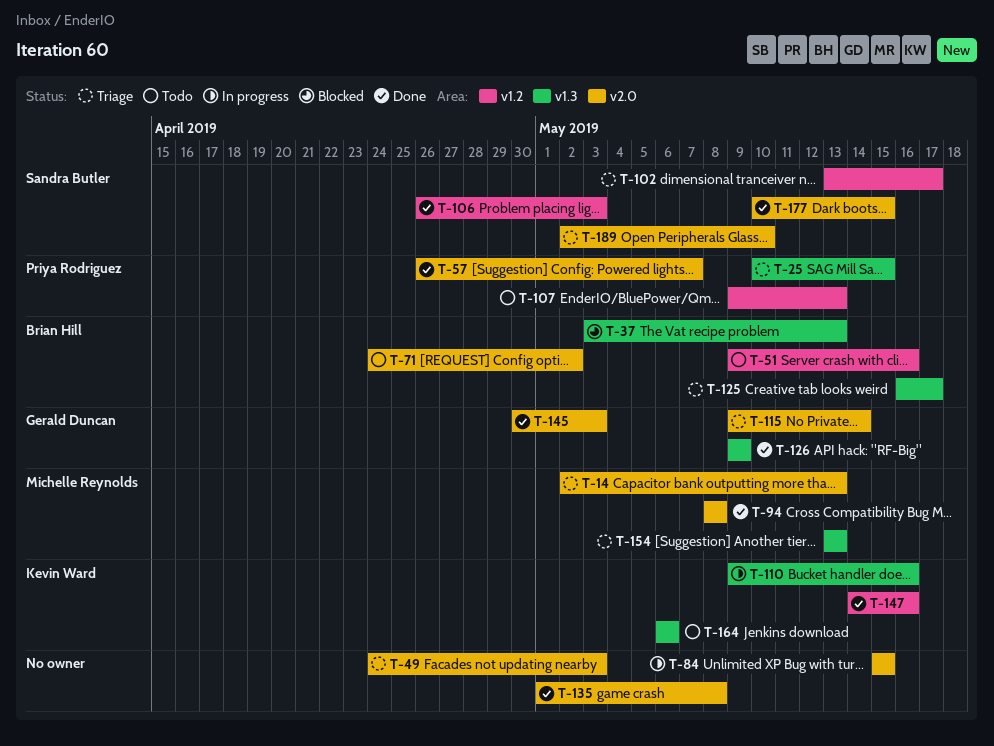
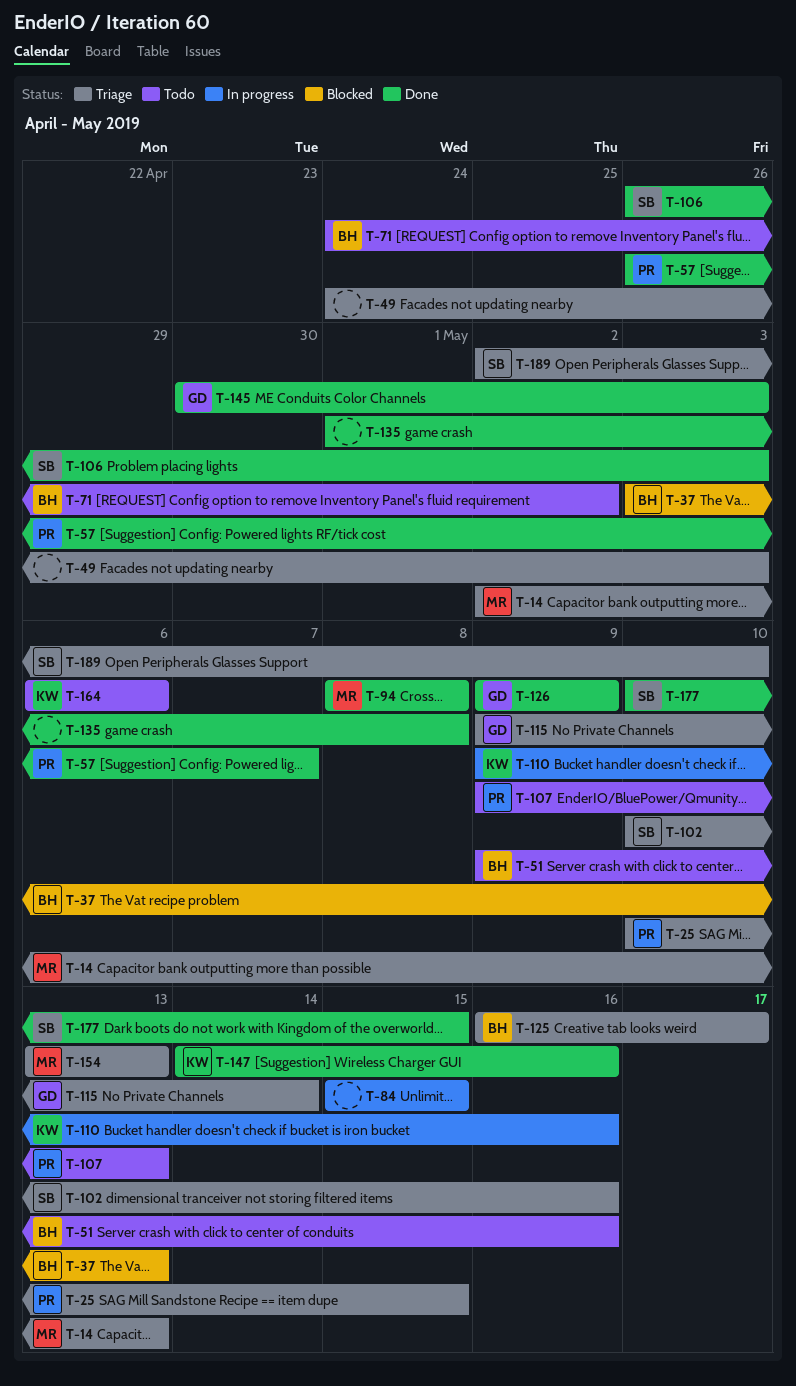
T-102, start: May 13 -> May 10
T-102, due: May 17 -> May 16

